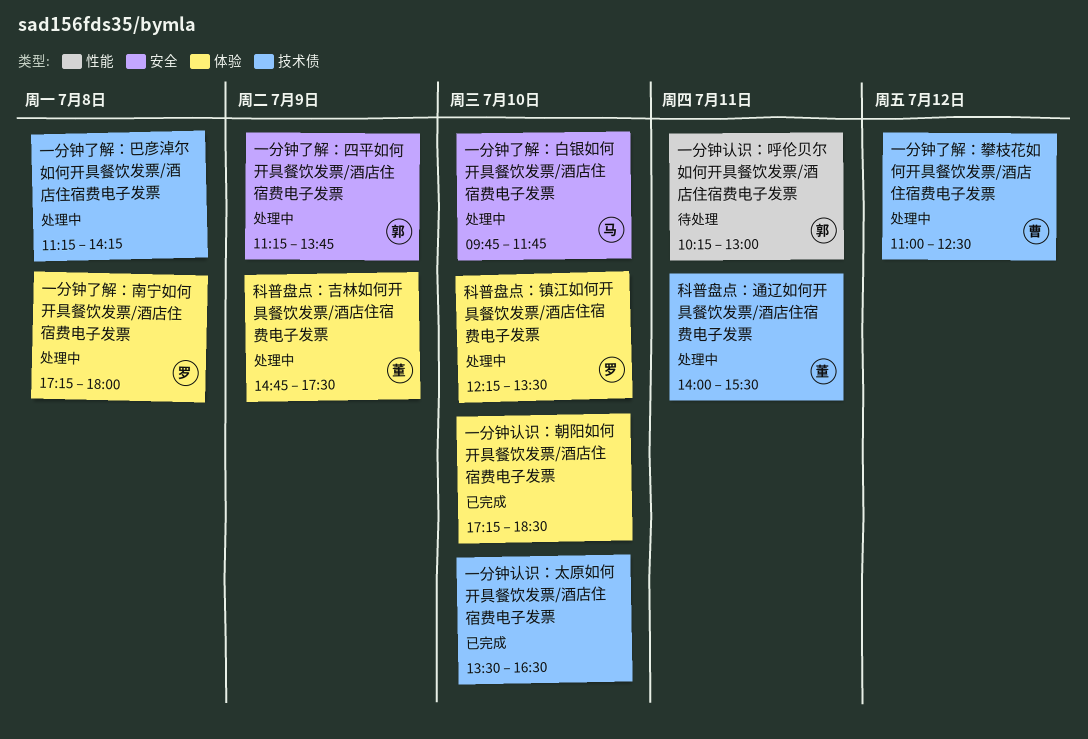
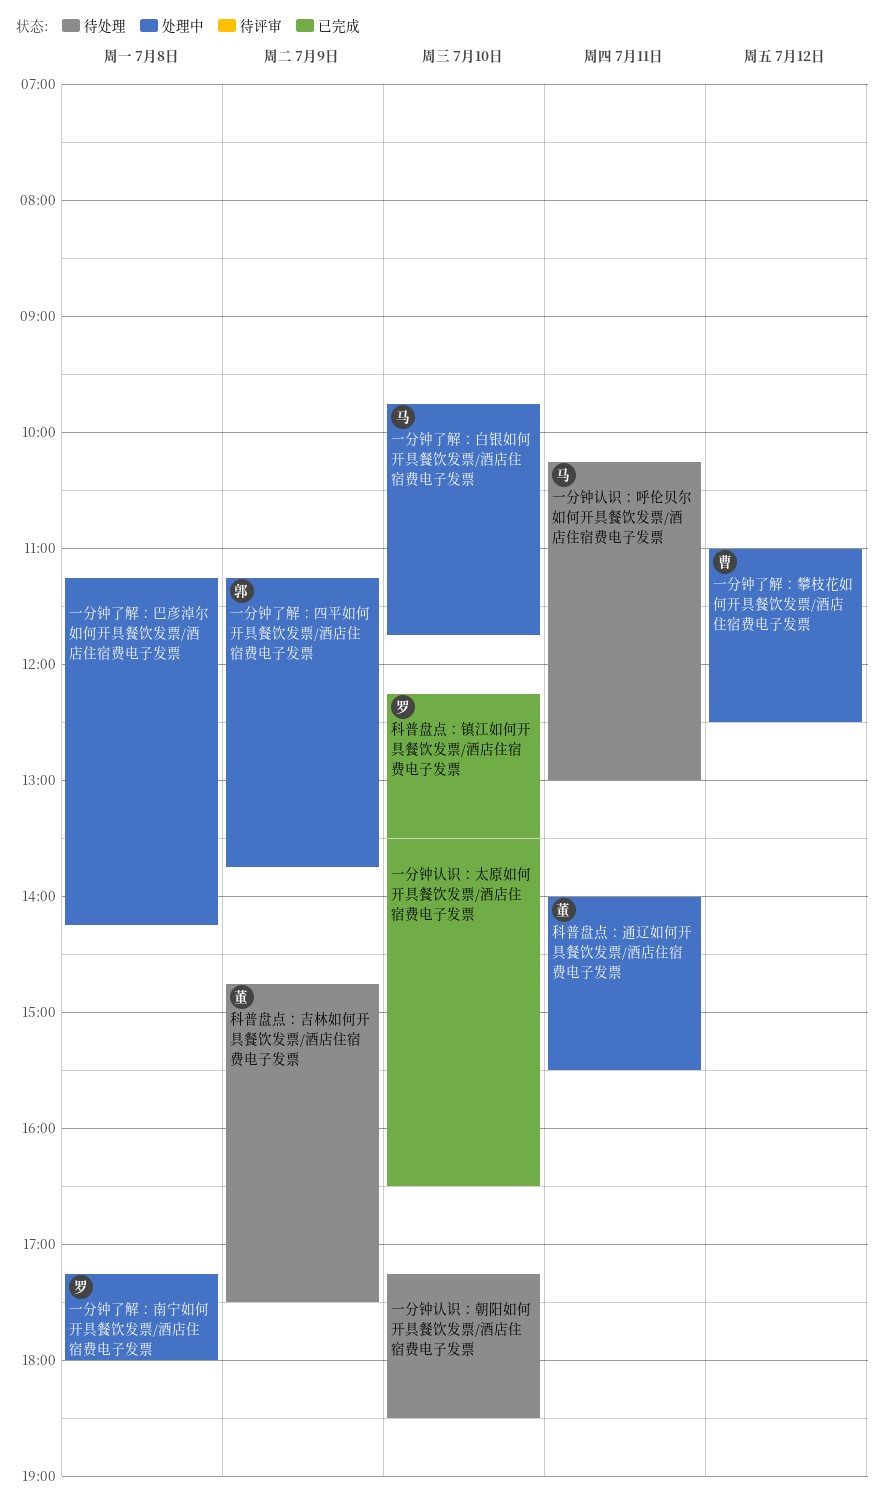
一分钟认识：呼伦贝尔如何开具餐饮发票/酒店住宿费电子发票, owner: 郭 -> 马
一分钟认识：朝阳如何开具餐饮发票/酒店住宿费电子发票, status: 已完成 -> 待处理
科普盘点：吉林如何开具餐饮发票/酒店住宿费电子发票, status: 处理中 -> 待处理
科普盘点：镇江如何开具餐饮发票/酒店住宿费电子发票, status: 处理中 -> 已完成

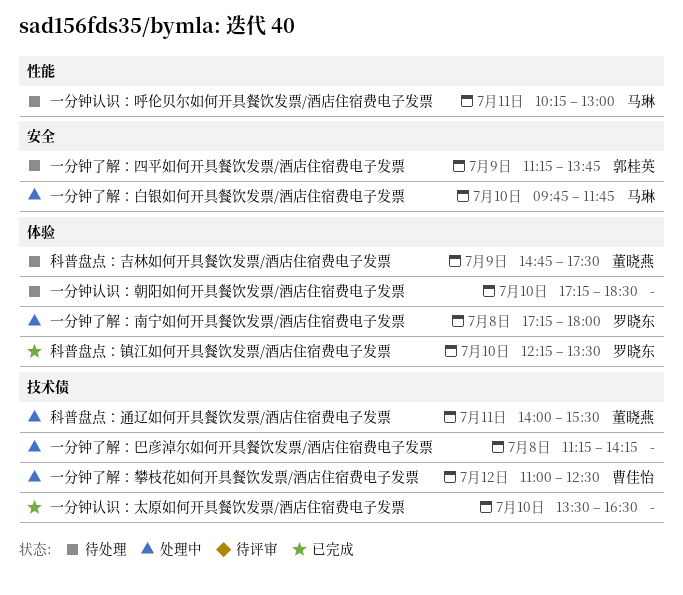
一分钟了解：四平如何开具餐饮发票/酒店住宿费电子发票, status: 处理中 -> 待处理

